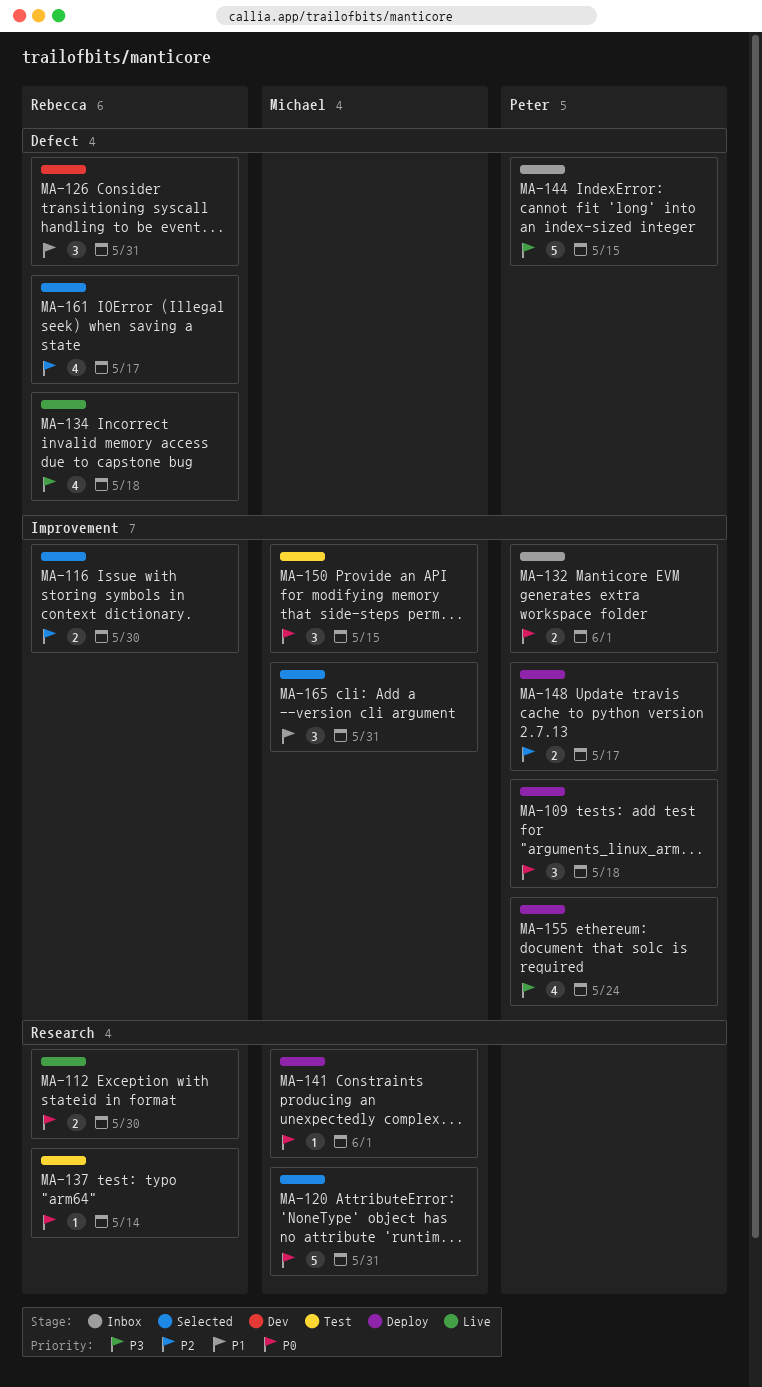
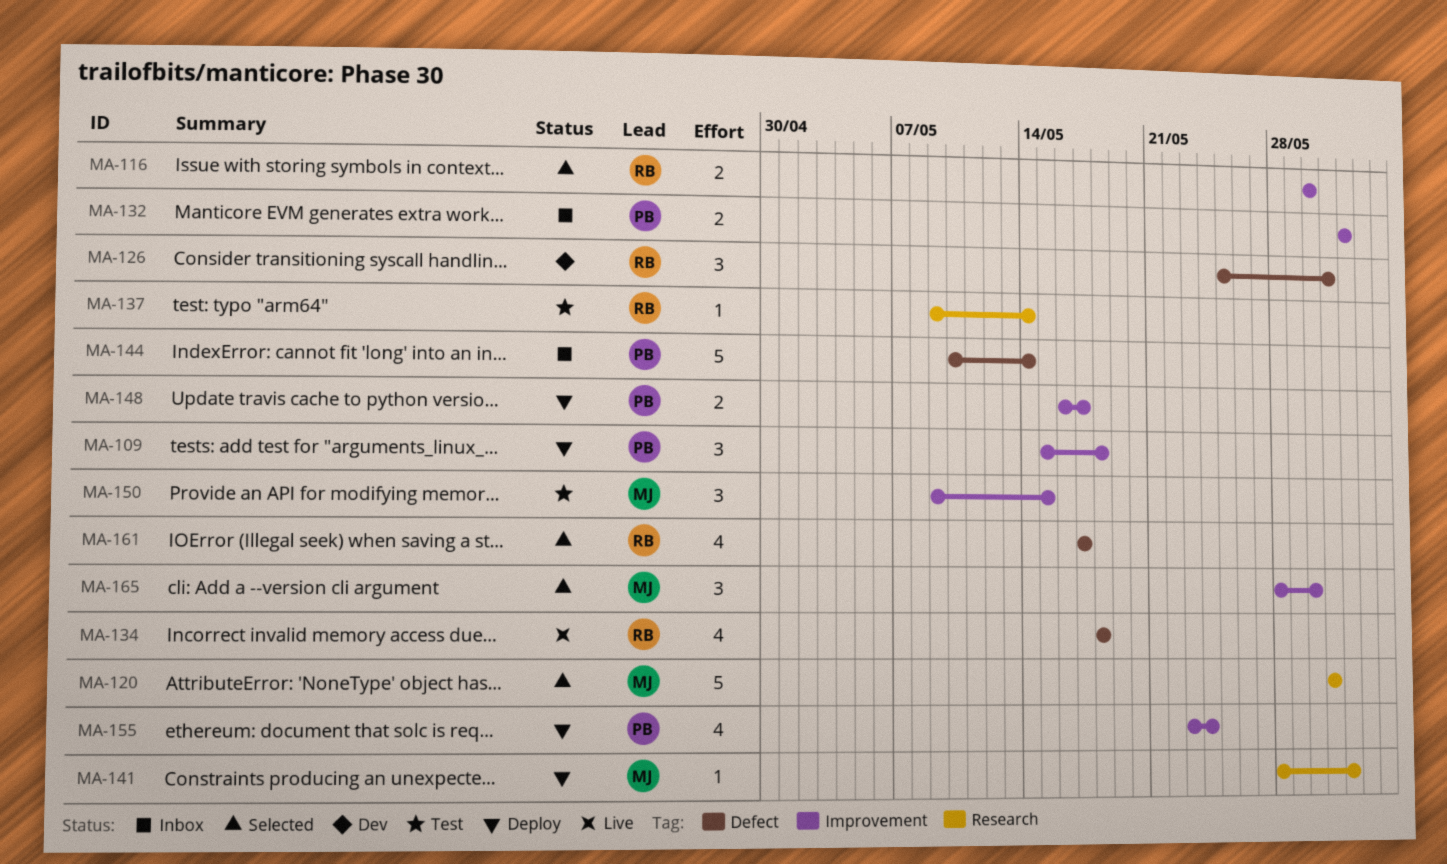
MA-112: present -> none
MA-144, due: May 15 -> May 14
MA-165, due: May 31 -> May 30

